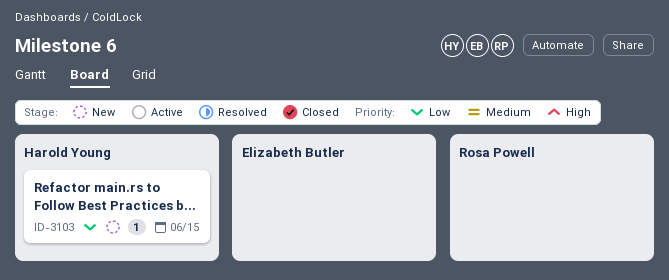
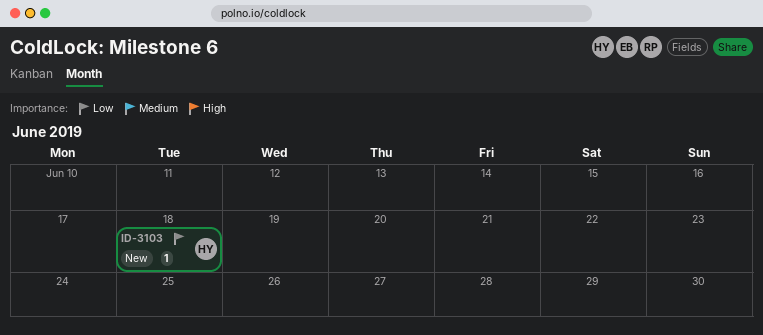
ID-3103, due: Jun 15 -> Jun 18

